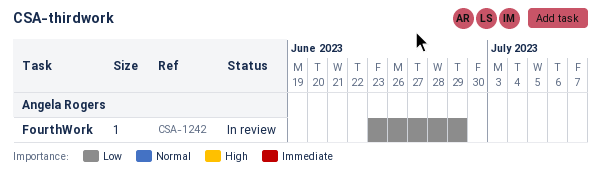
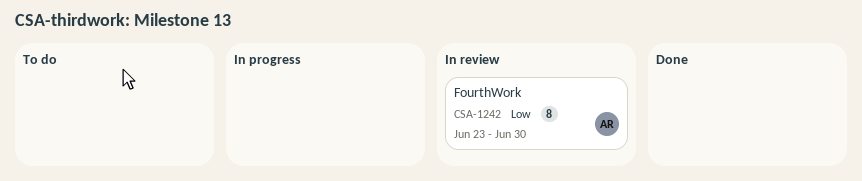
CSA-1242, estimate: 1 -> 8
CSA-1242, due: Jun 29 -> Jun 30

